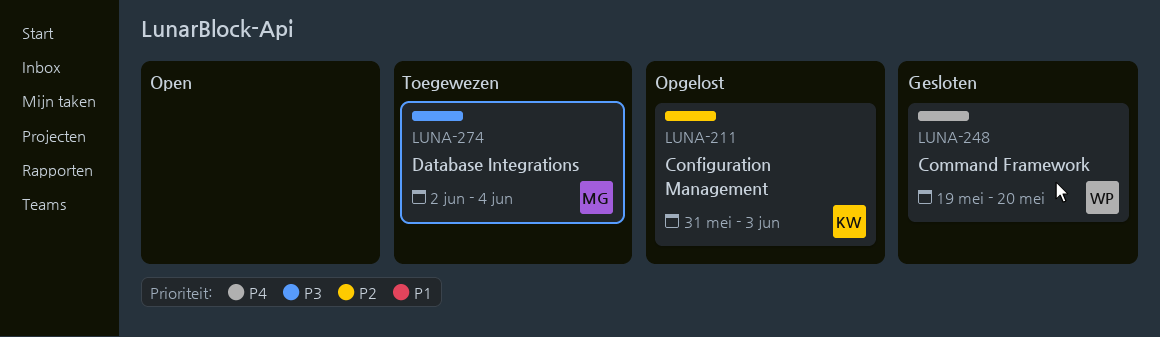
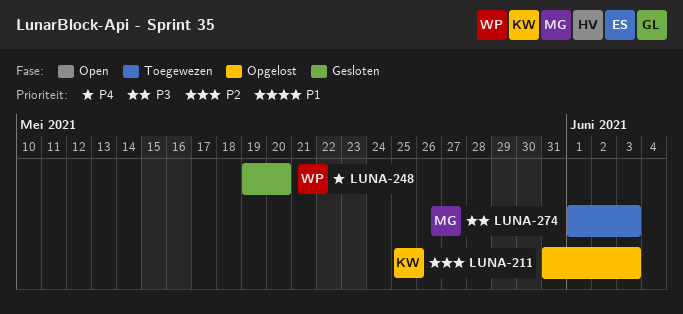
LUNA-274, start: Jun 2 -> Jun 1
LUNA-274, due: Jun 4 -> Jun 3

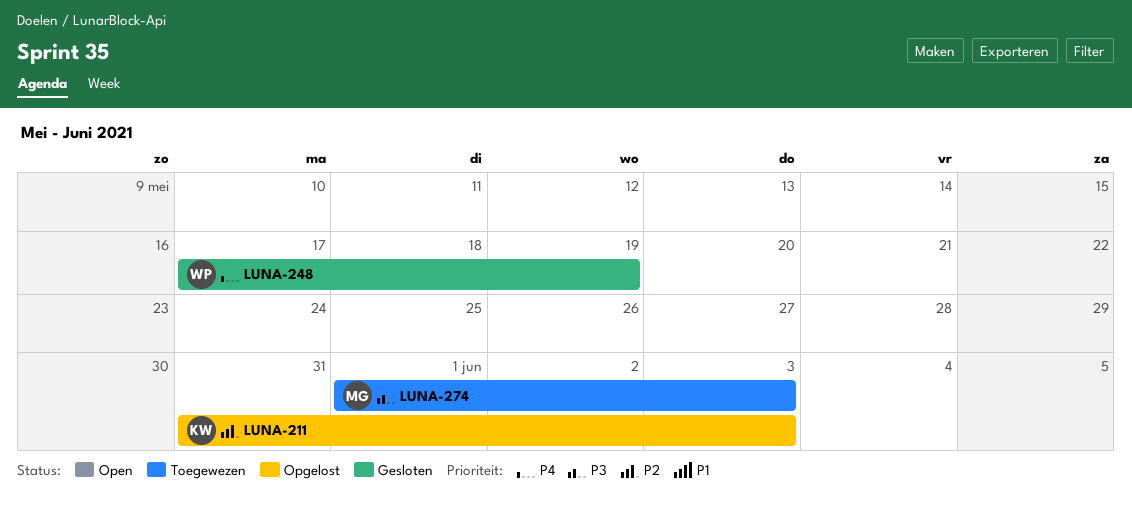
LUNA-248, start: May 19 -> May 17
LUNA-248, due: May 20 -> May 19

